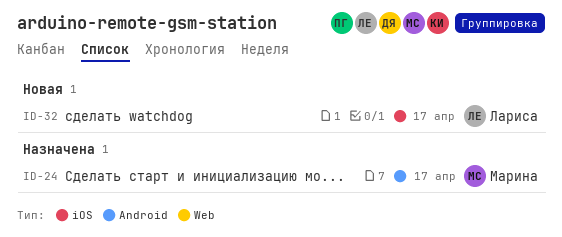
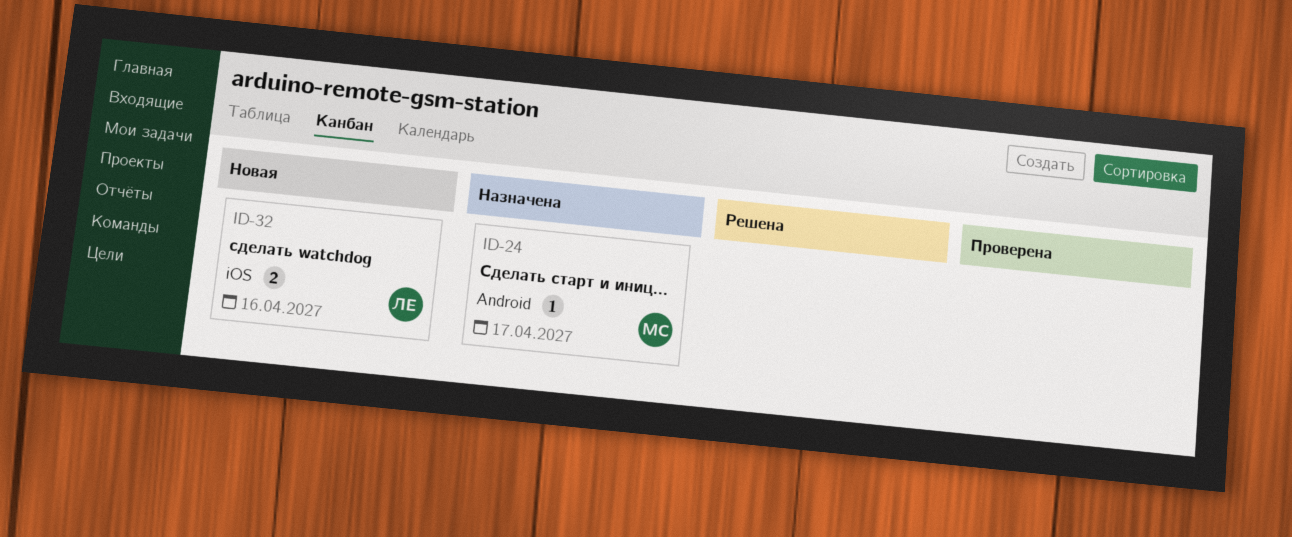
ID-32, due: Apr 17 -> Apr 16

